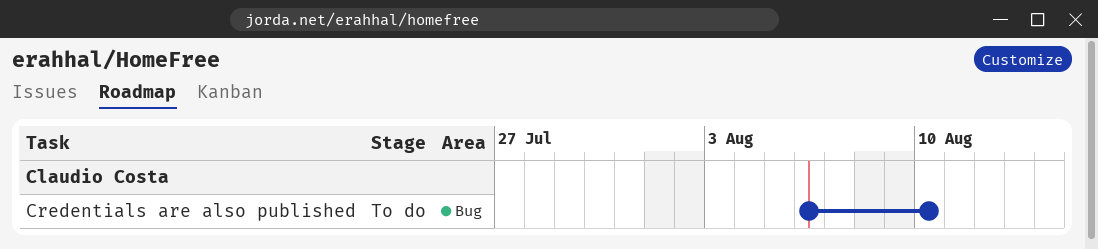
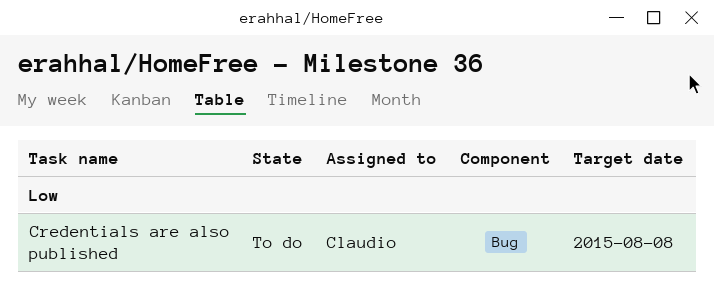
Credentials are also published, due: Aug 10 -> Aug 8

